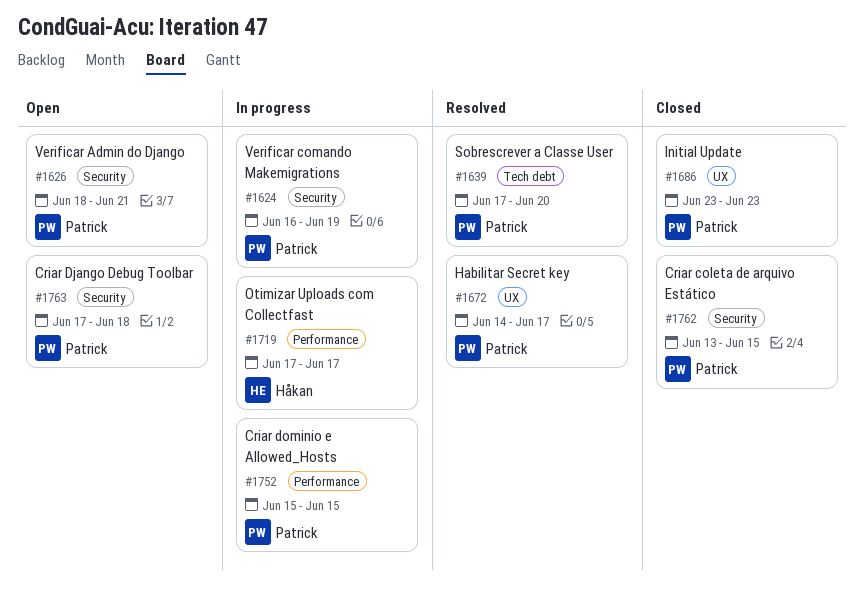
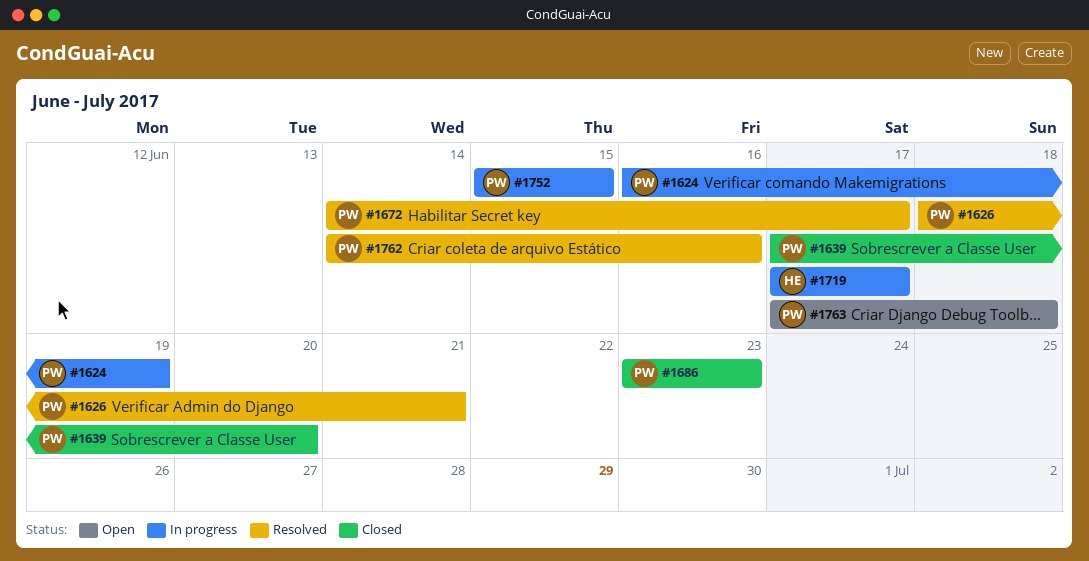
#1626, status: Open -> Resolved
#1639, status: Resolved -> Closed
#1762, status: Closed -> Resolved
#1762, start: Jun 13 -> Jun 14
#1762, due: Jun 15 -> Jun 16

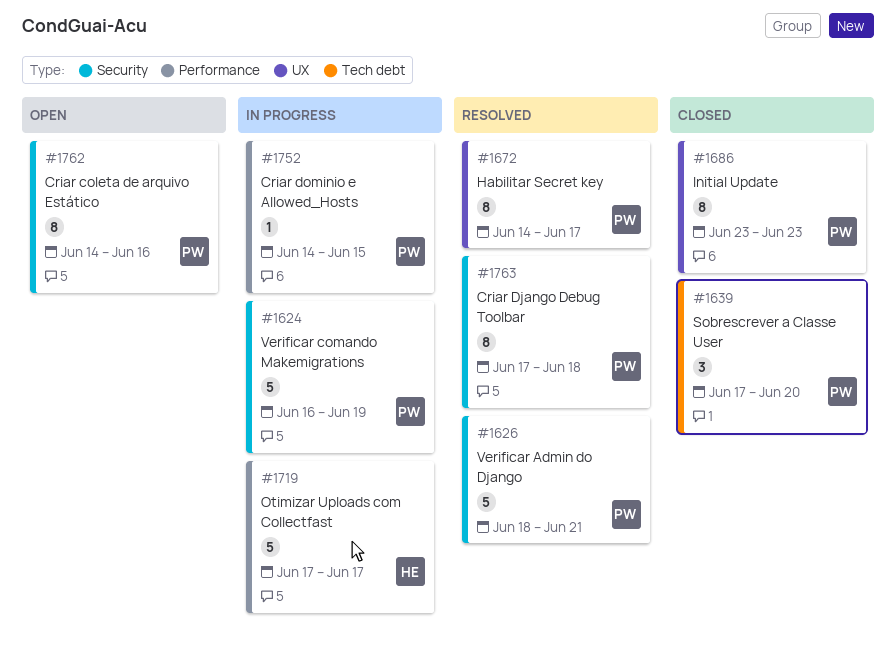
#1752, start: Jun 15 -> Jun 14
#1762, status: Resolved -> Open
#1763, status: Open -> Resolved

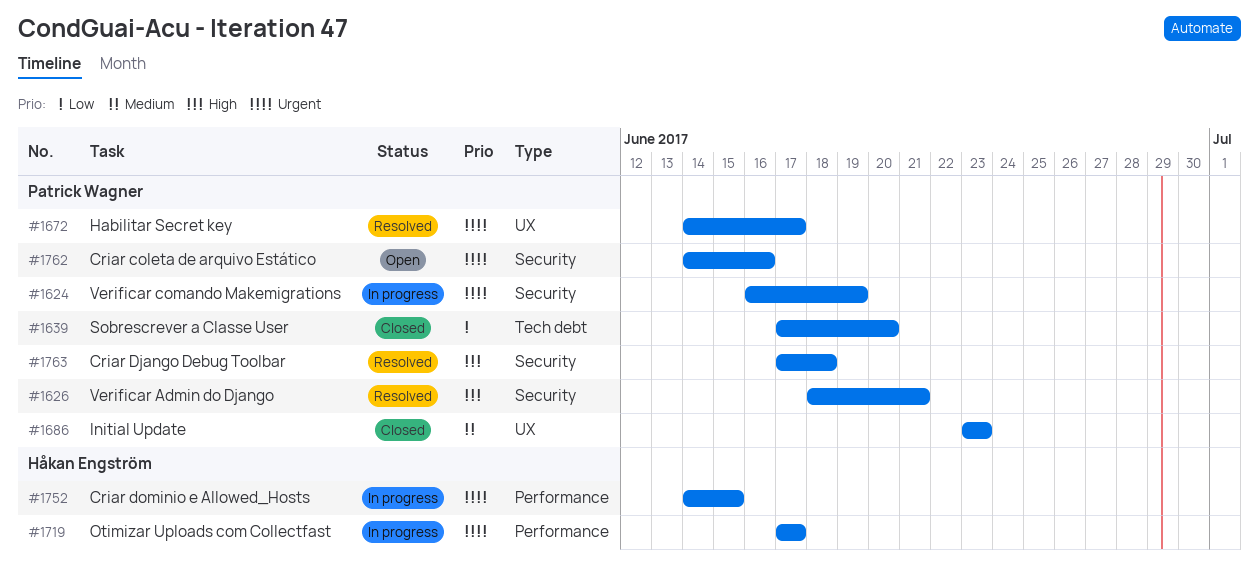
#1752, owner: Patrick Wagner -> Håkan Engström

